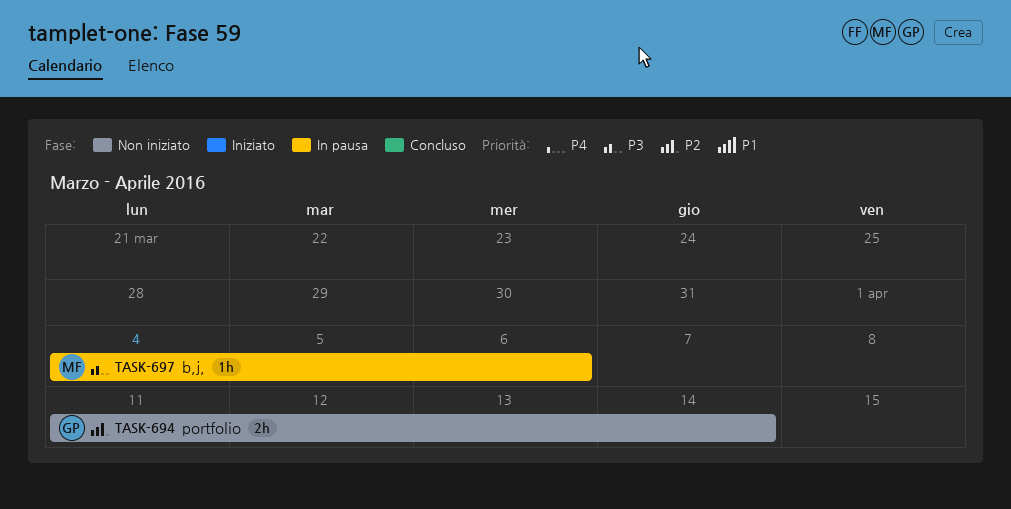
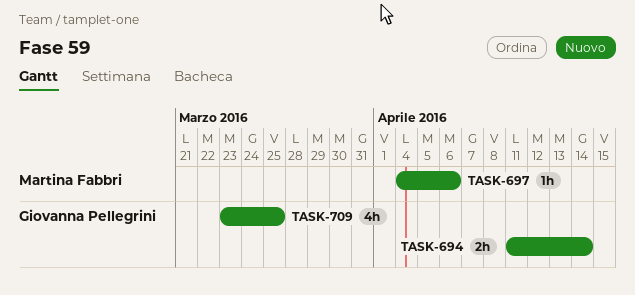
TASK-709: none -> present

